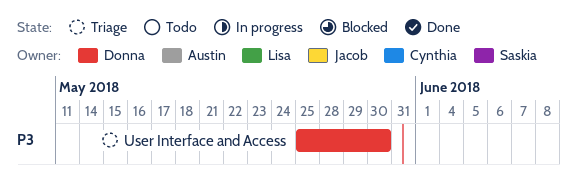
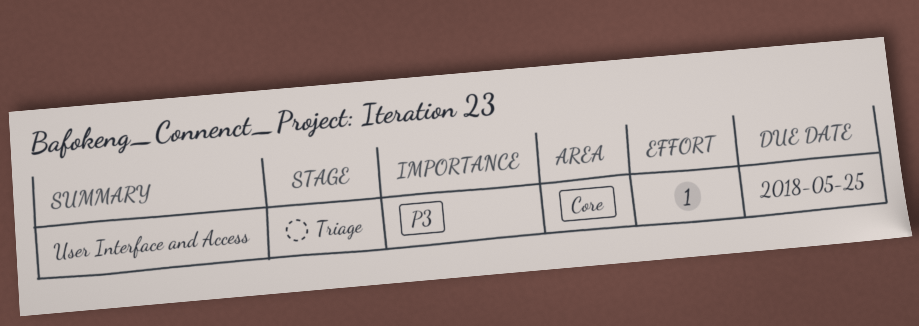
User Interface and Access, due: May 30 -> May 25

